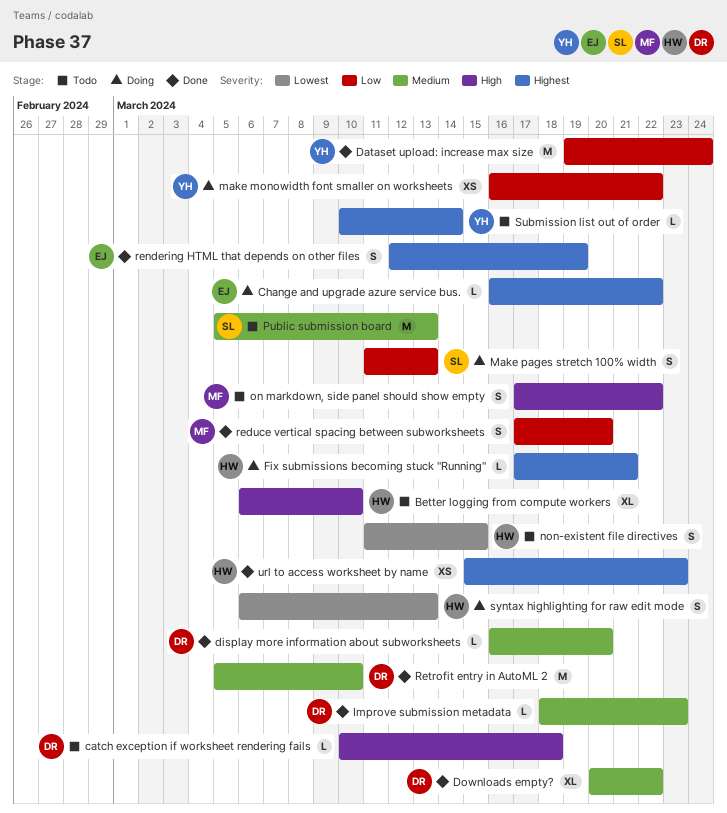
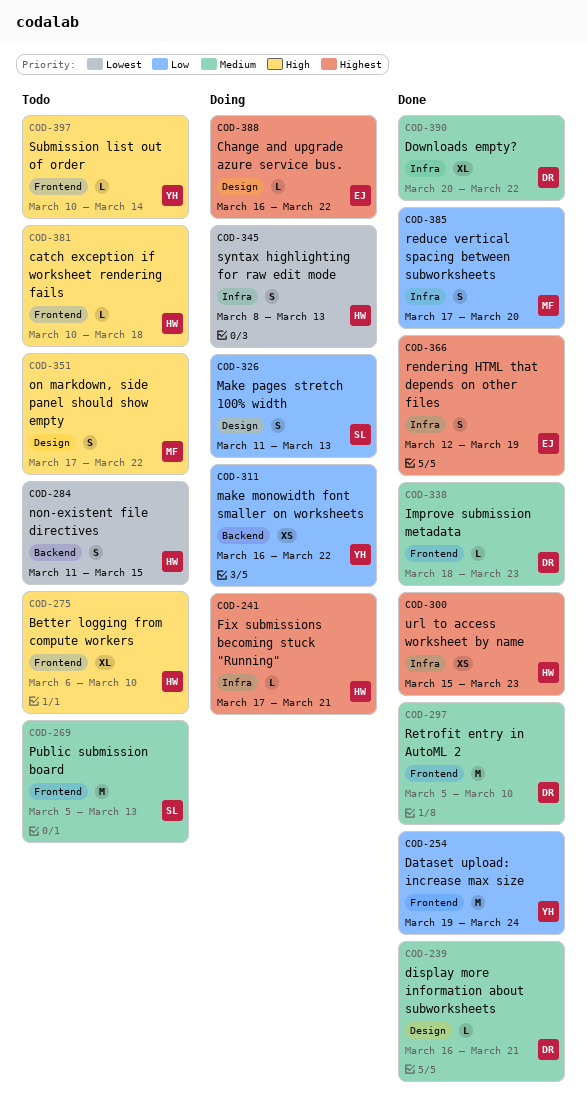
catch exception if worksheet rendering fails, owner: DR -> HW
display more information about subworksheets, due: Mar 20 -> Mar 21
Submission list out of order, priority: Highest -> High
syntax highlighting for raw edit mode, start: Mar 6 -> Mar 8

